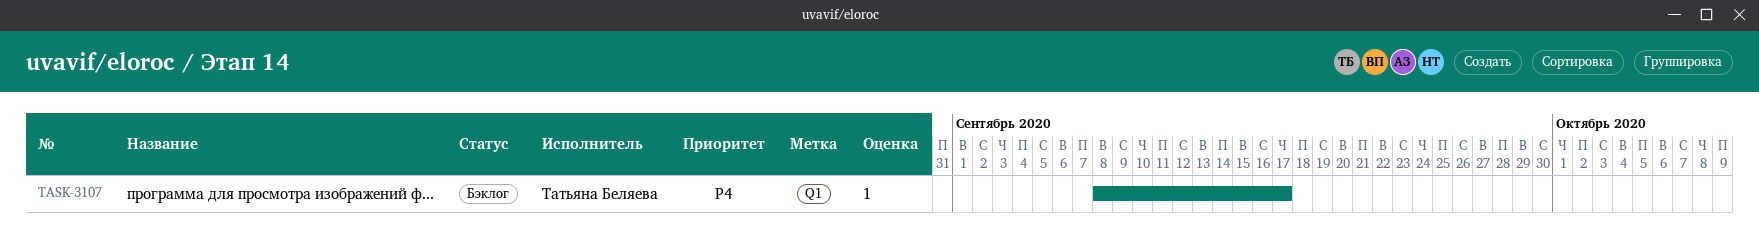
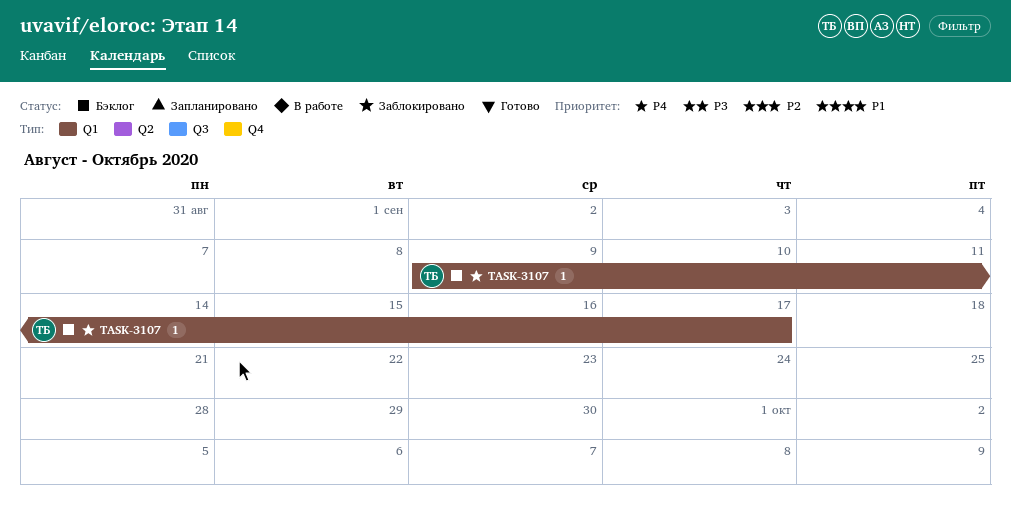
TASK-3107, start: Sep 8 -> Sep 9

